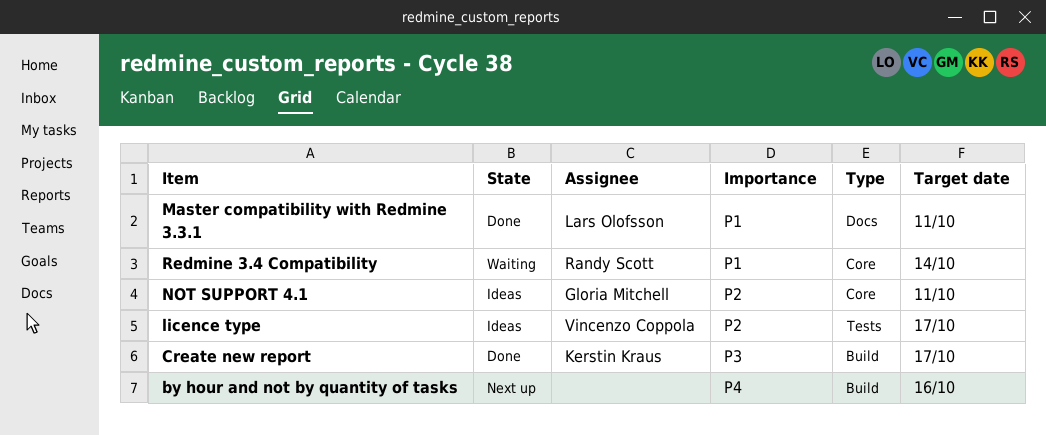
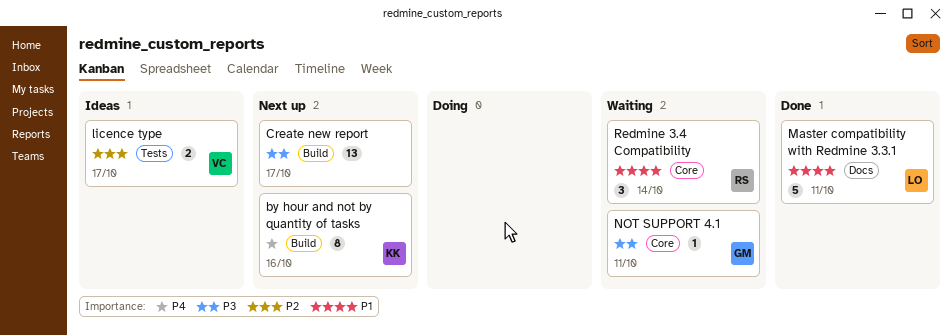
by hour and not by quantity of tasks, owner: none -> Kerstin Kraus
Create new report, status: Done -> Next up
Create new report, owner: Kerstin Kraus -> none
NOT SUPPORT 4.1, status: Ideas -> Waiting
NOT SUPPORT 4.1, priority: P2 -> P3

